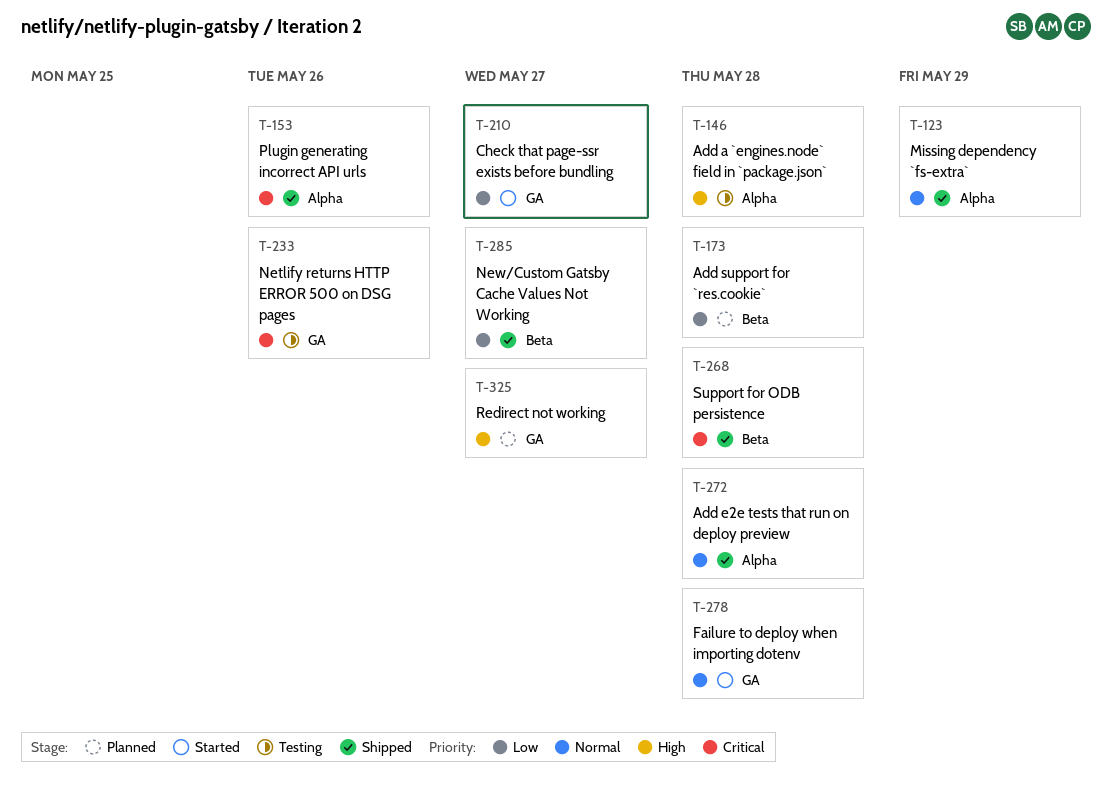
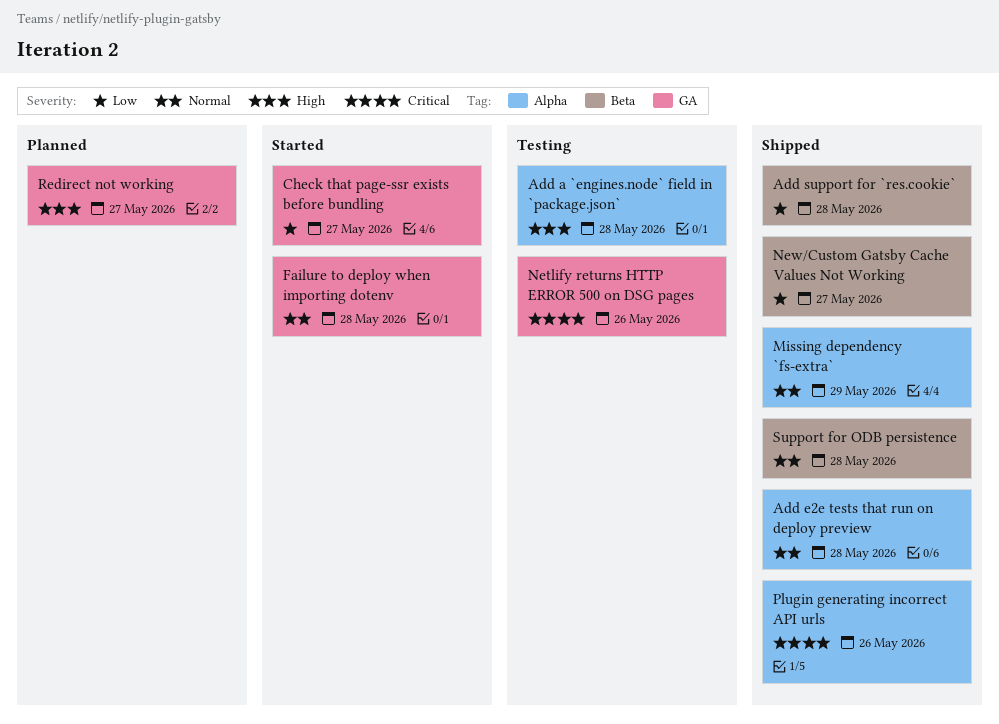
Add support for `res.cookie`, status: Planned -> Shipped
Support for ODB persistence, priority: Critical -> Normal

